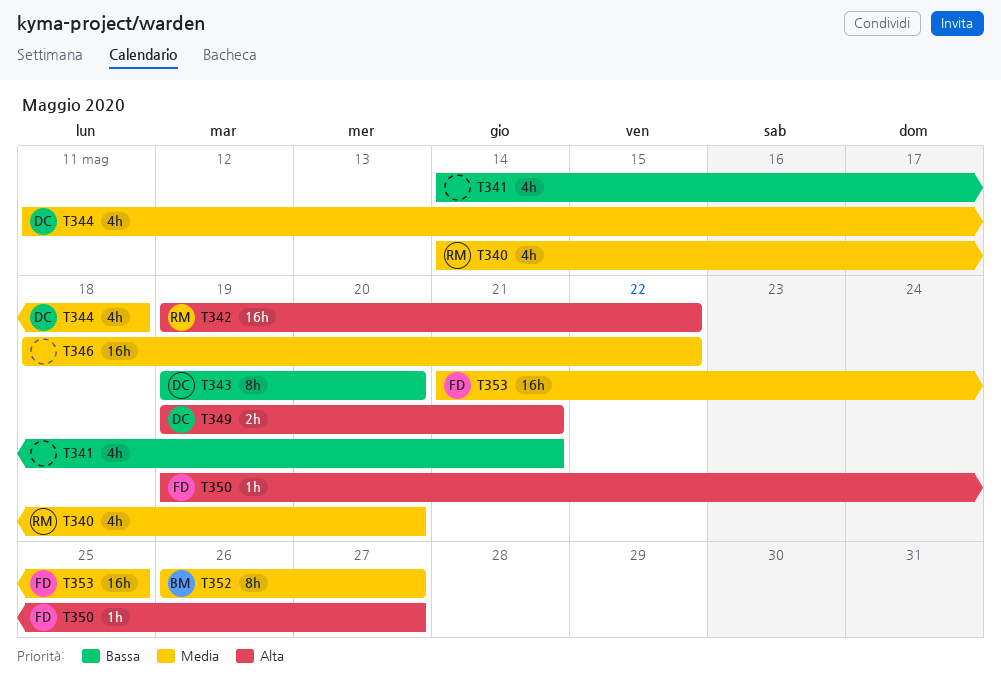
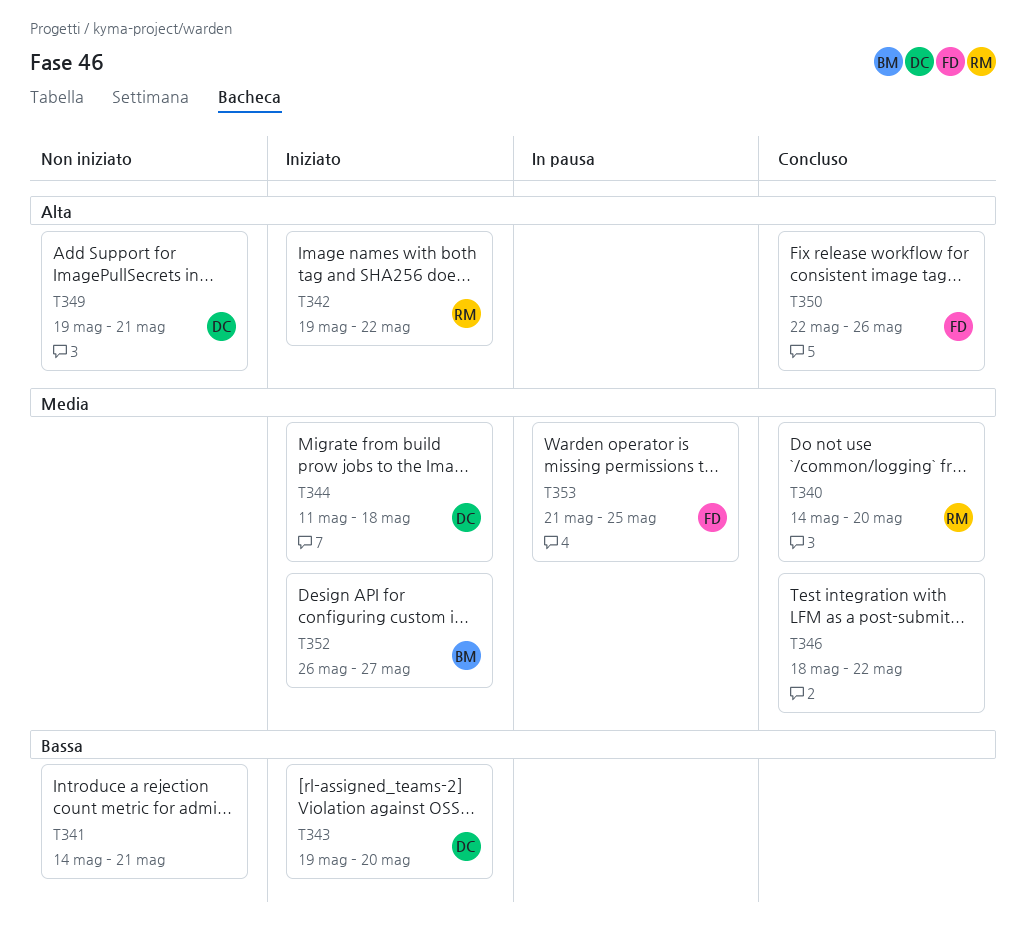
T350, start: May 19 -> May 22
T350, due: May 27 -> May 26

